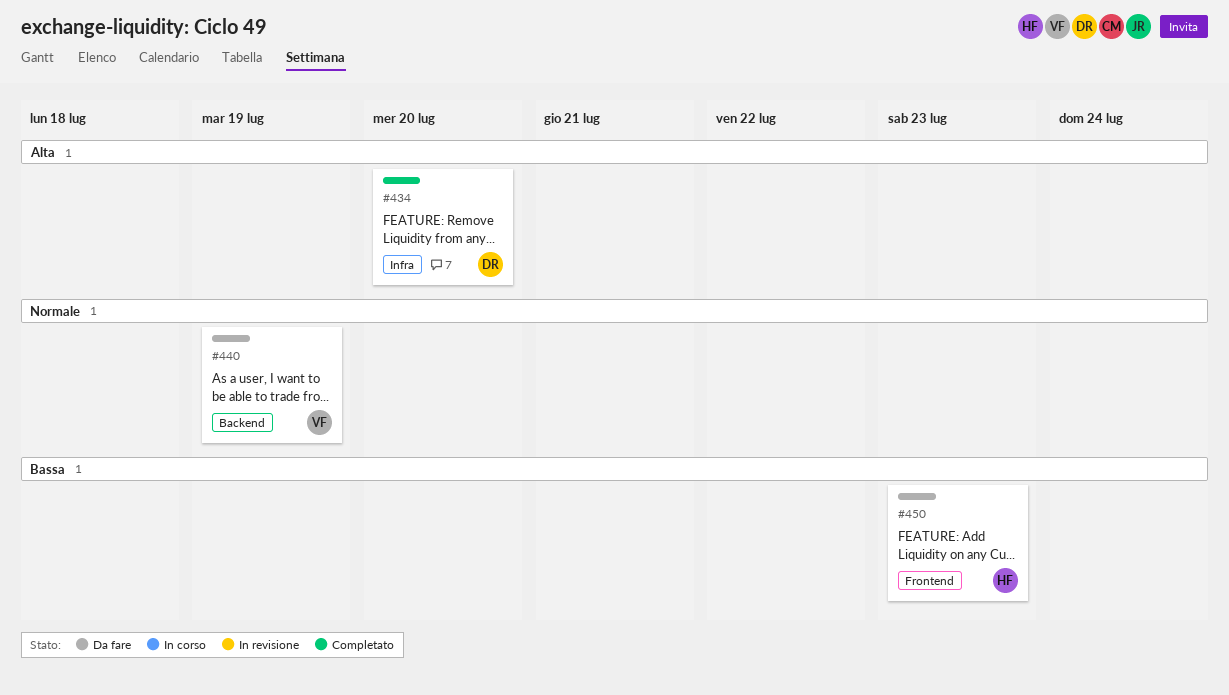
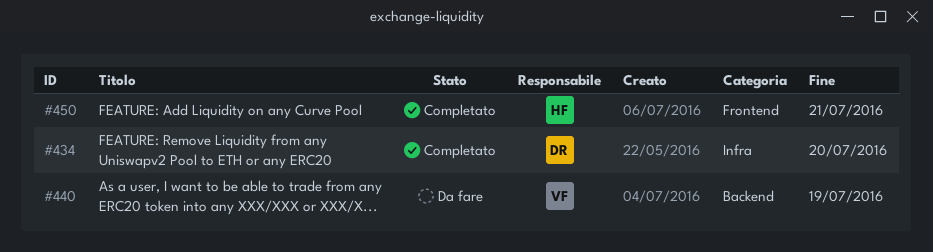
#450, status: Da fare -> Completato
#450, due: Jul 23 -> Jul 21

